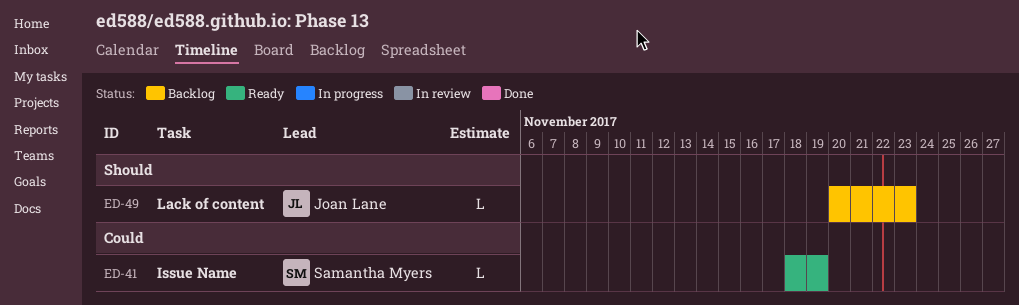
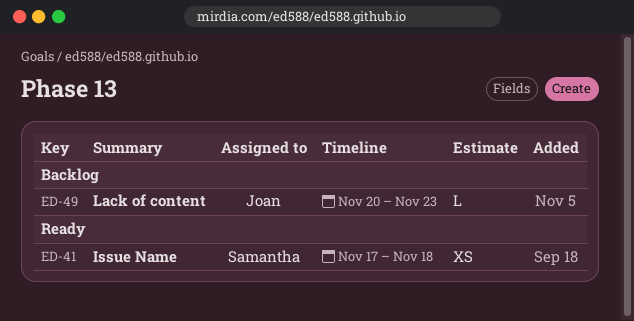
ED-41, estimate: L -> XS
ED-41, start: Nov 18 -> Nov 17
ED-41, due: Nov 19 -> Nov 18

